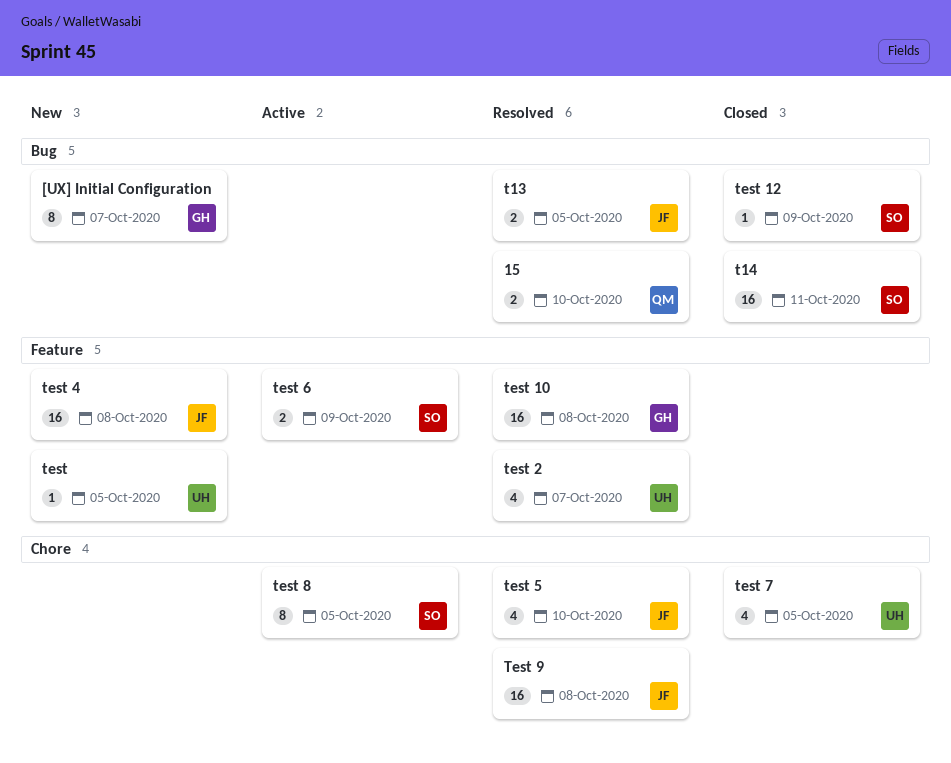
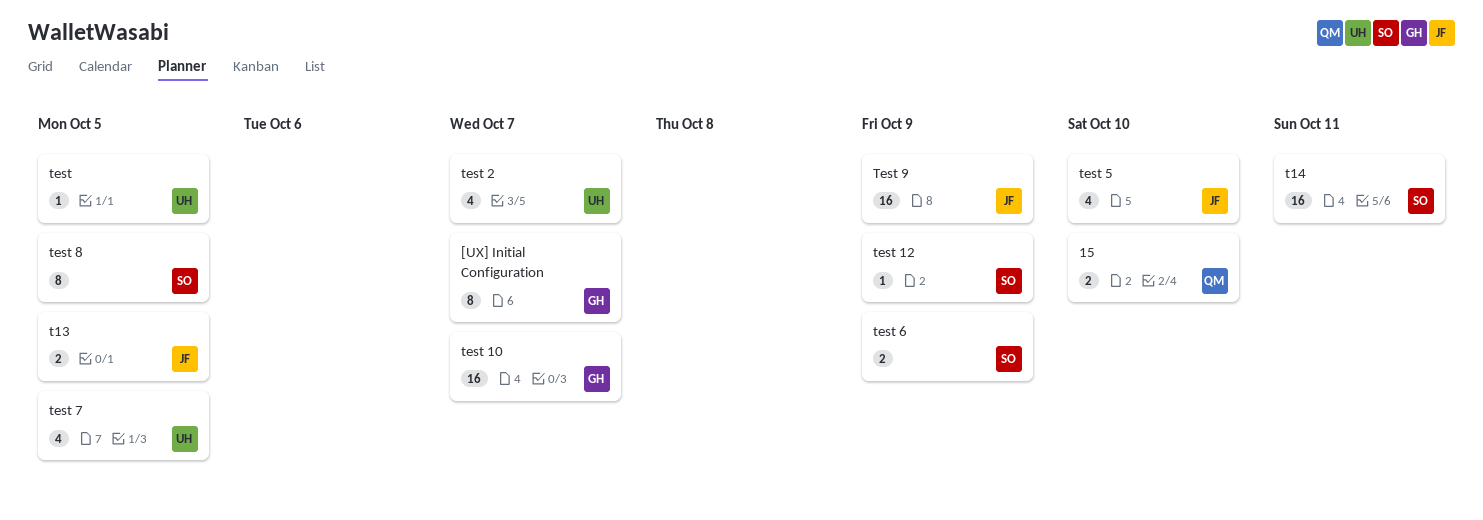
test 10, due: Oct 8 -> Oct 7
test 4: present -> none
Test 9, due: Oct 8 -> Oct 9

